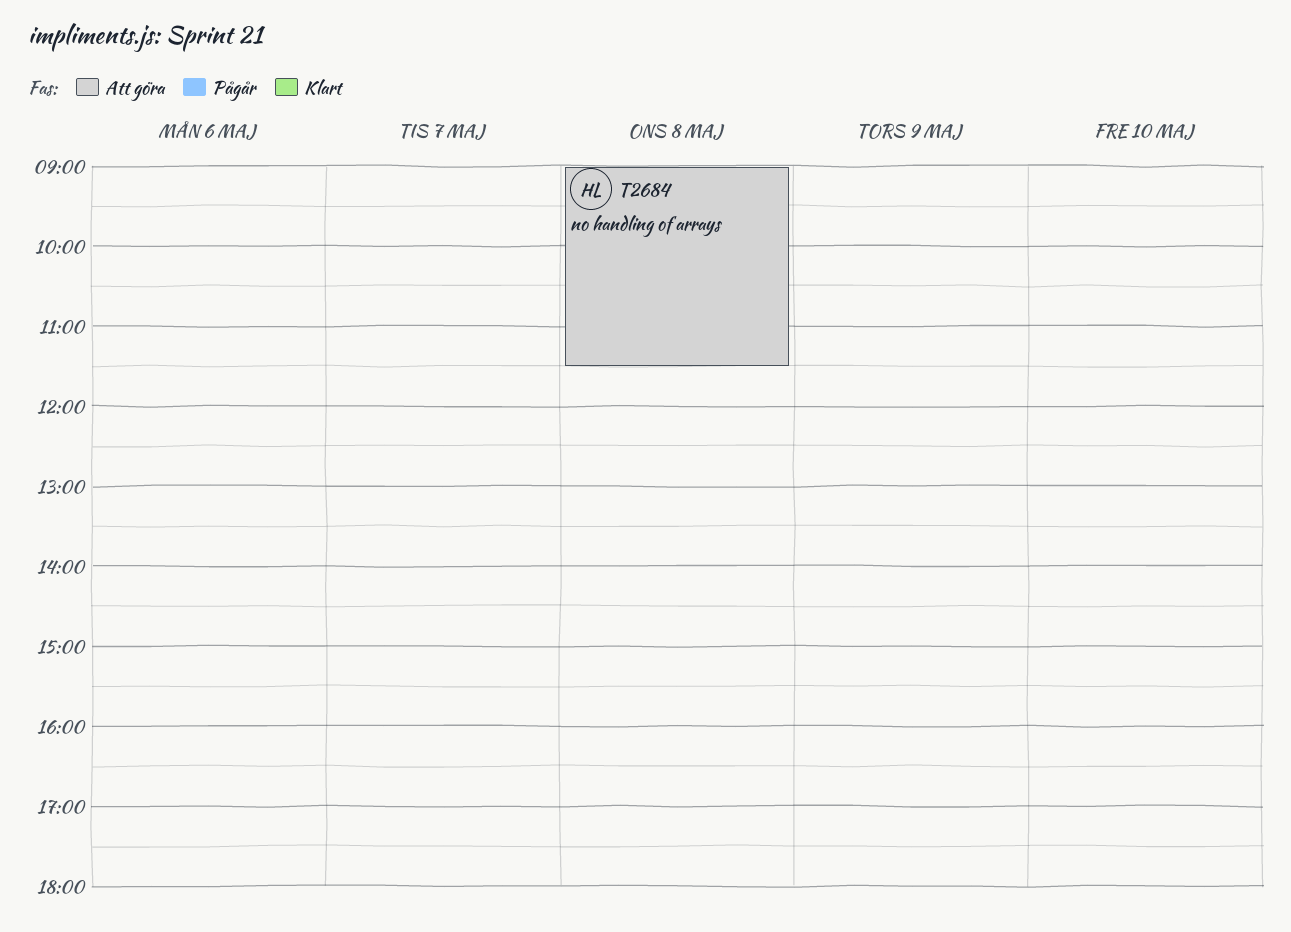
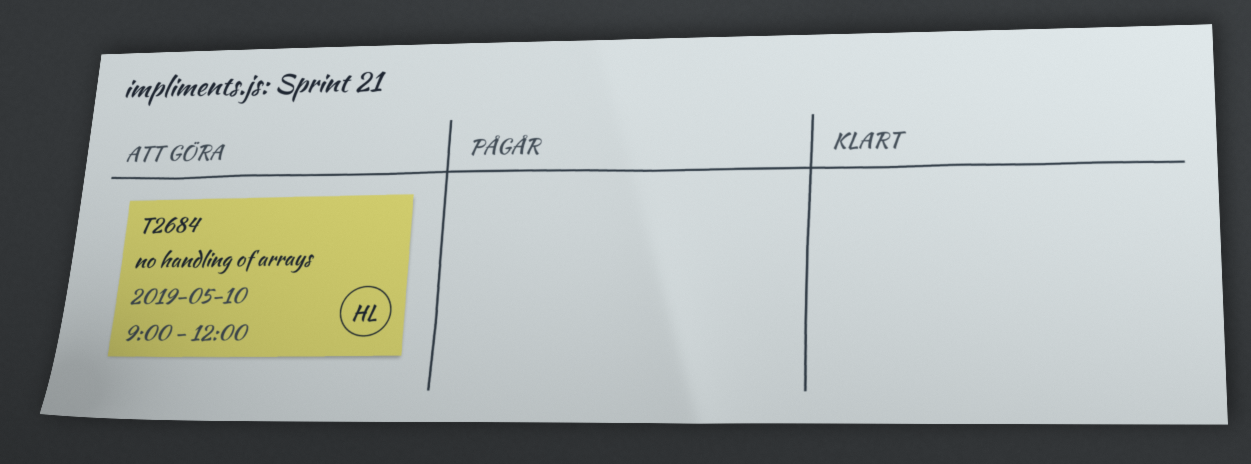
T2684, day: May 8 -> May 10
T2684, ends: 11:30 -> 12:00

